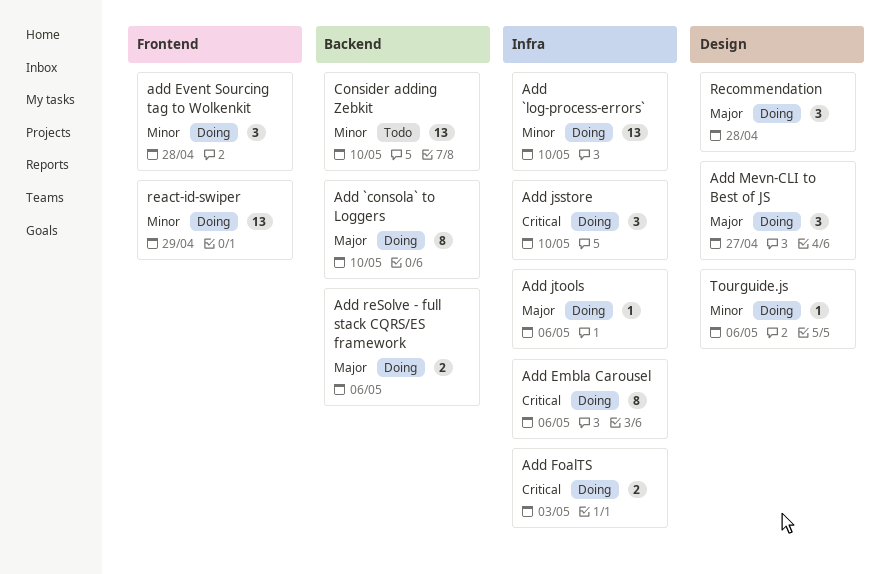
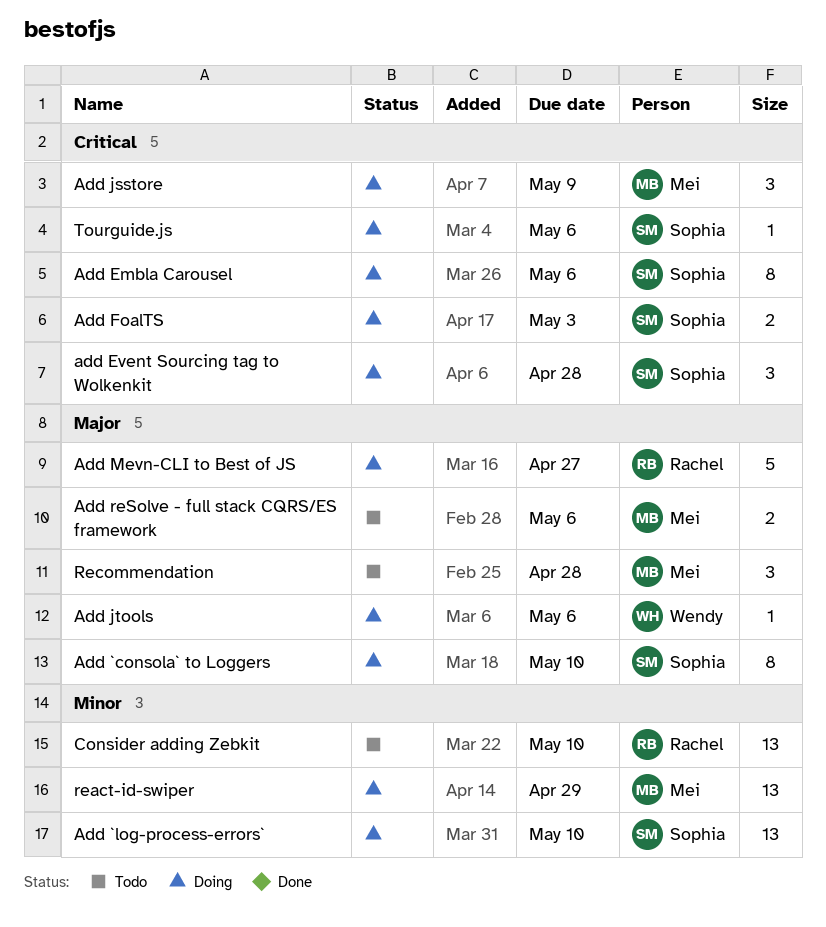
add Event Sourcing tag to Wolkenkit, priority: Minor -> Critical
Add jsstore, due: May 10 -> May 9
Add Mevn-CLI to Best of JS, estimate: 3 -> 5
Add reSolve - full stack CQRS/ES framework, status: Doing -> Todo
Recommendation, status: Doing -> Todo
Tourguide.js, priority: Minor -> Critical

